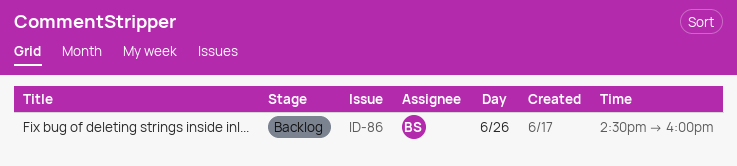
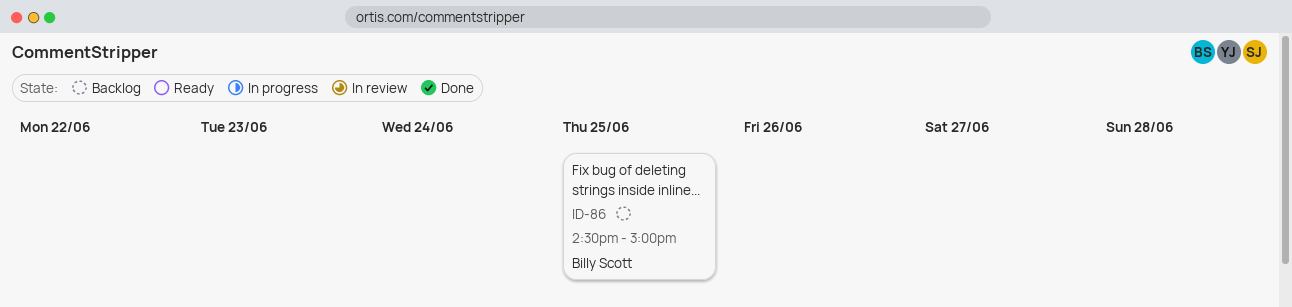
ID-86, day: Jun 26 -> Jun 25
ID-86, ends: 16:00 -> 15:00

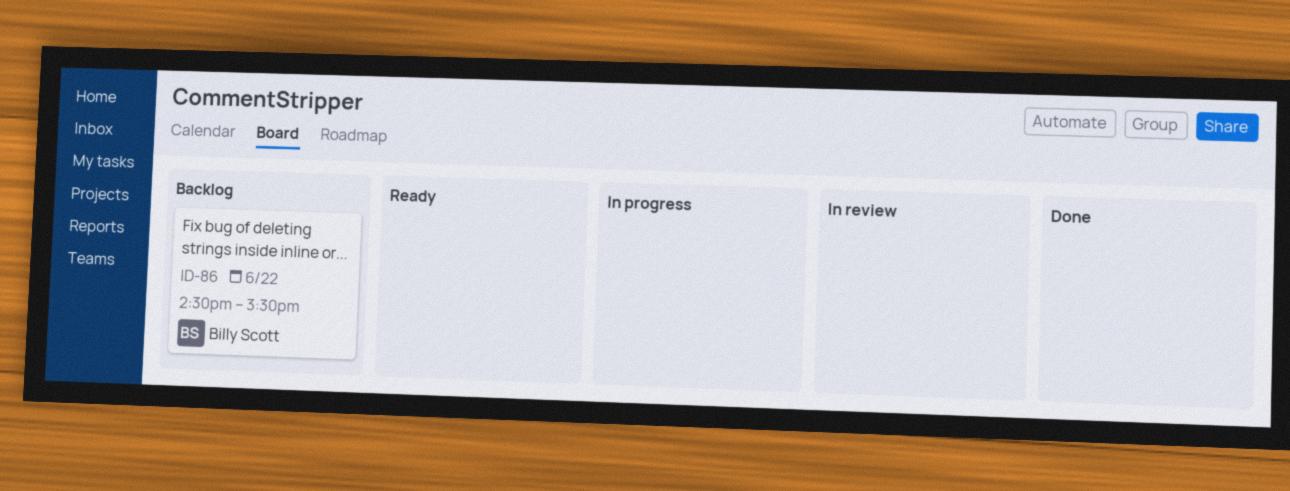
ID-86, day: Jun 25 -> Jun 22
ID-86, ends: 15:00 -> 15:30

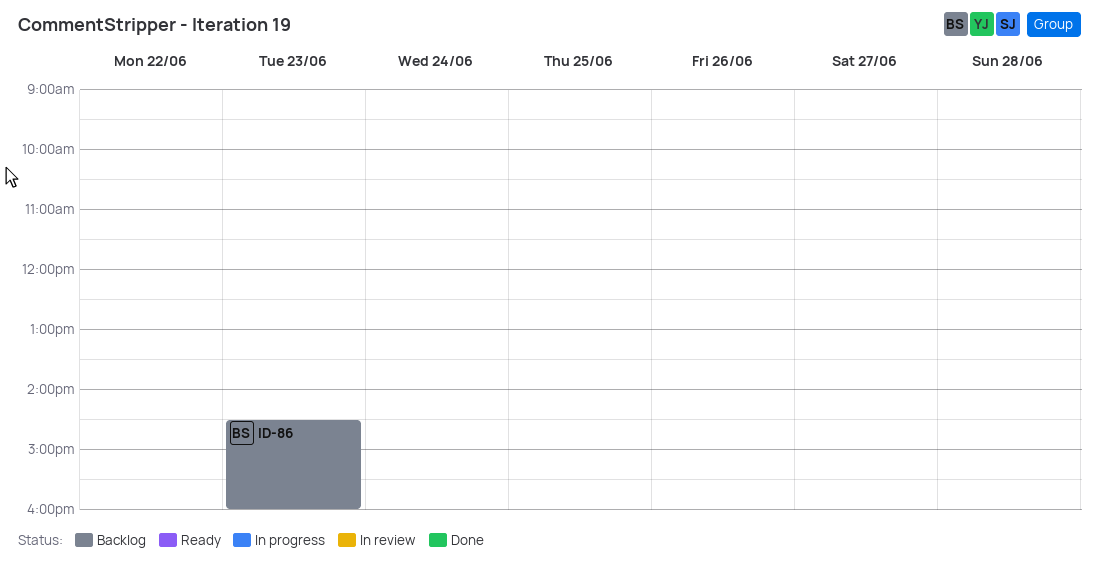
ID-86, day: Jun 22 -> Jun 23
ID-86, ends: 15:30 -> 16:00

